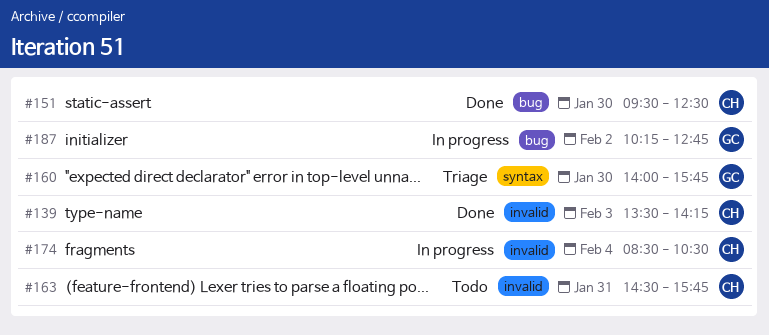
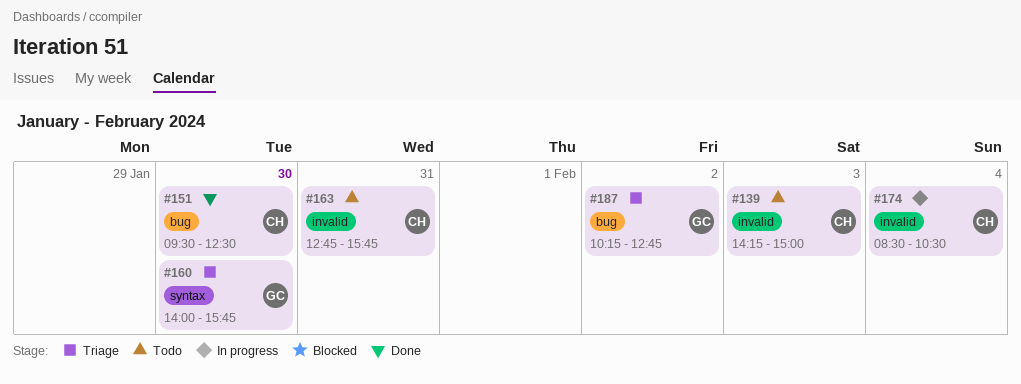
#139, status: Done -> Todo
#139, begins: 13:30 -> 14:15
#139, ends: 14:15 -> 15:00
#163, begins: 14:30 -> 12:45
#187, status: In progress -> Triage

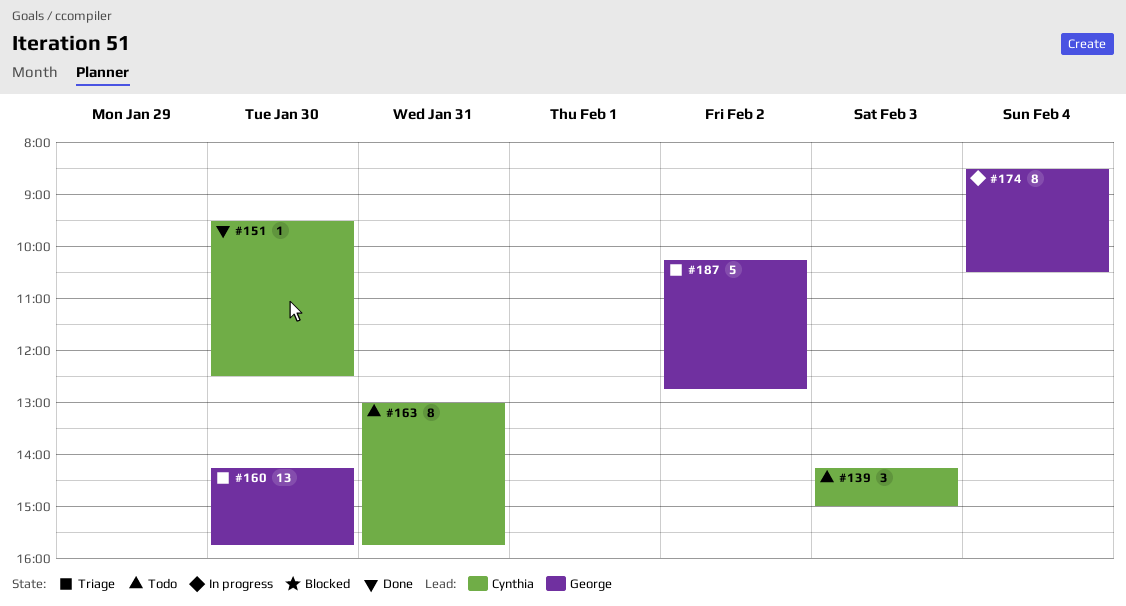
#160, begins: 14:00 -> 14:15
#163, begins: 12:45 -> 13:00
#174, owner: Cynthia -> George

